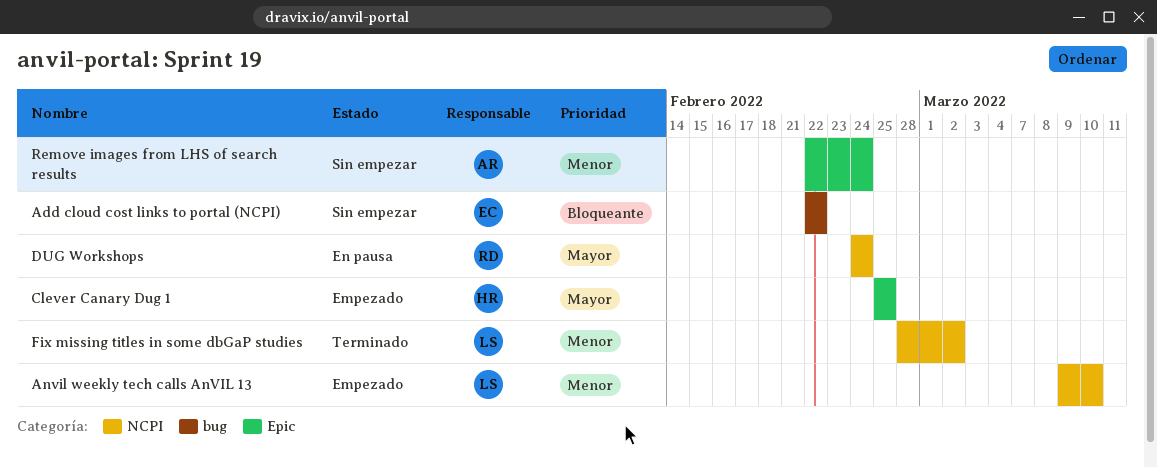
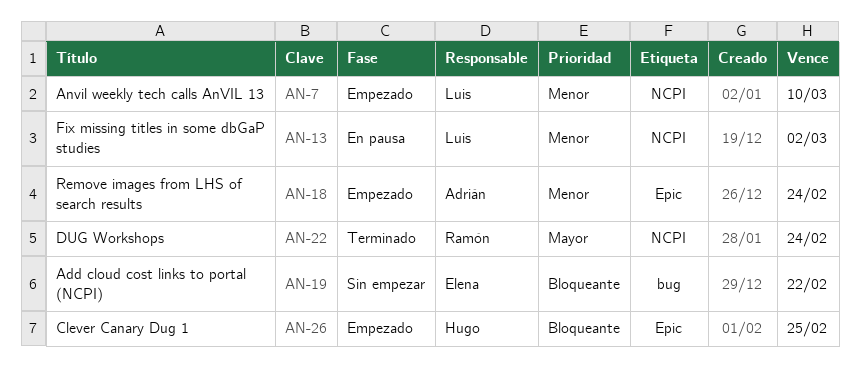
Clever Canary Dug 1, priority: Mayor -> Bloqueante
DUG Workshops, status: En pausa -> Terminado
Fix missing titles in some dbGaP studies, status: Terminado -> En pausa
Remove images from LHS of search results, status: Sin empezar -> Empezado

